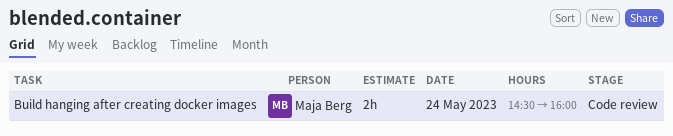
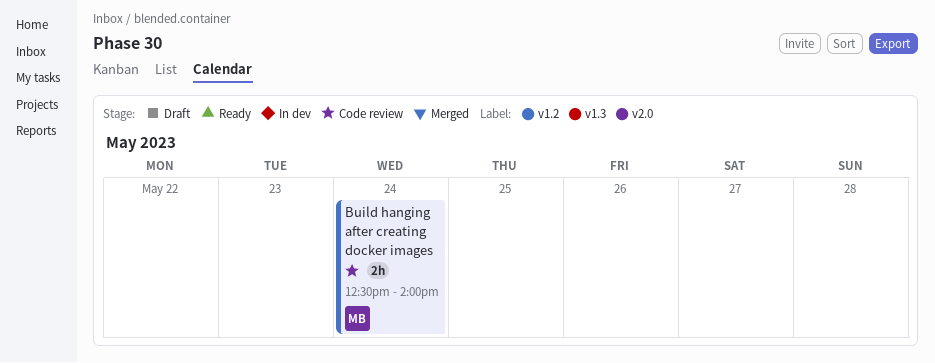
Build hanging after creating docker images, begins: 14:30 -> 12:30
Build hanging after creating docker images, ends: 16:00 -> 14:00

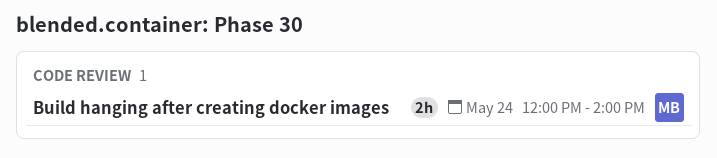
Build hanging after creating docker images, begins: 12:30 -> 12:00

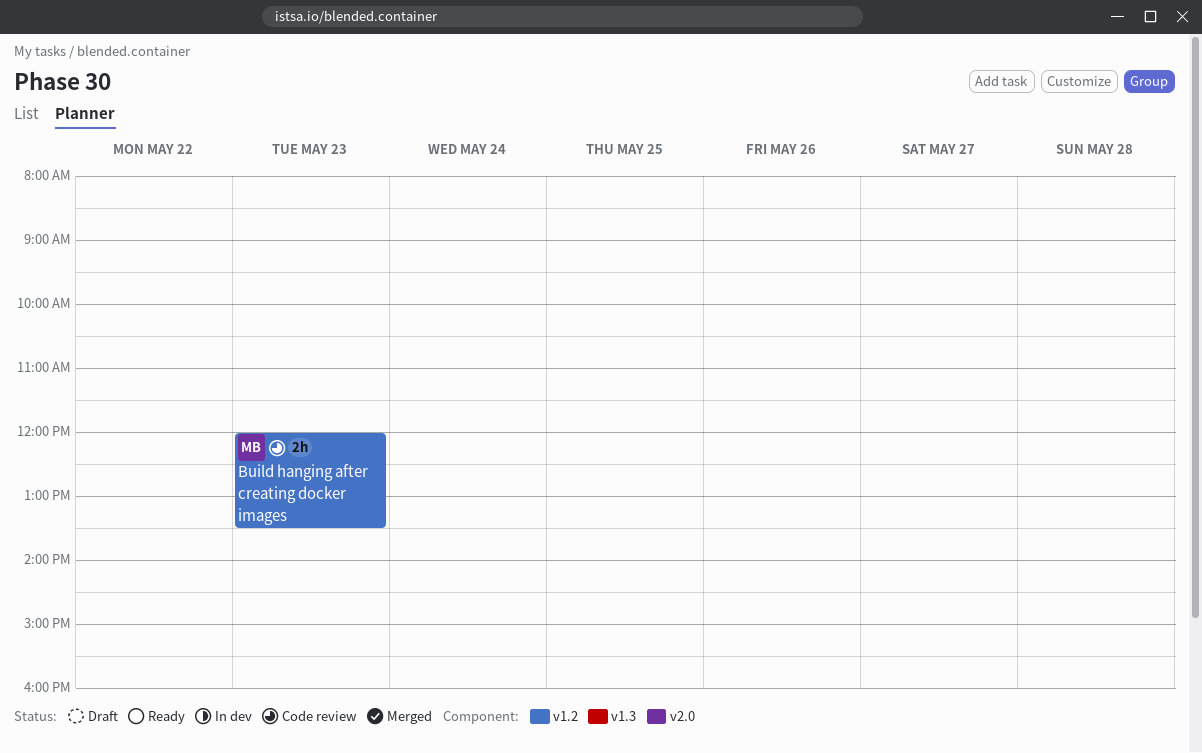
Build hanging after creating docker images, day: May 24 -> May 23
Build hanging after creating docker images, ends: 14:00 -> 13:30

